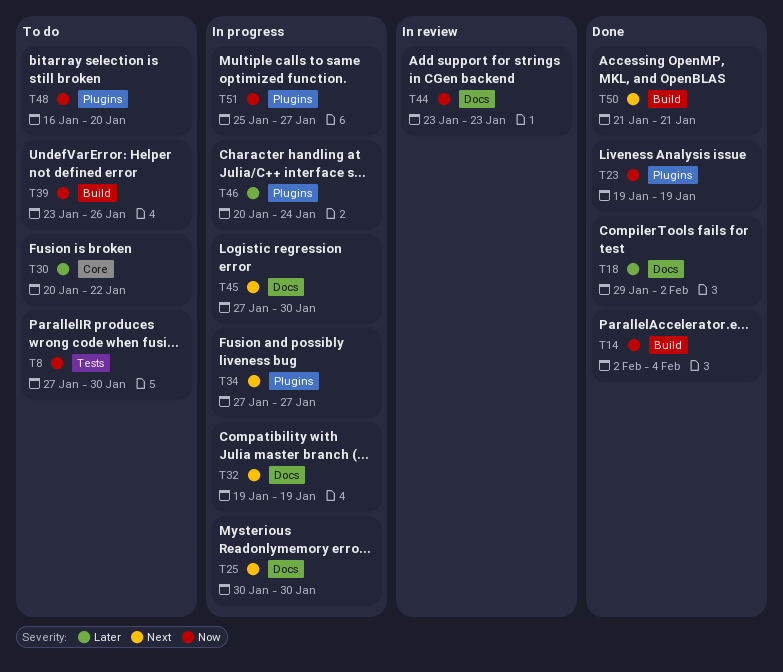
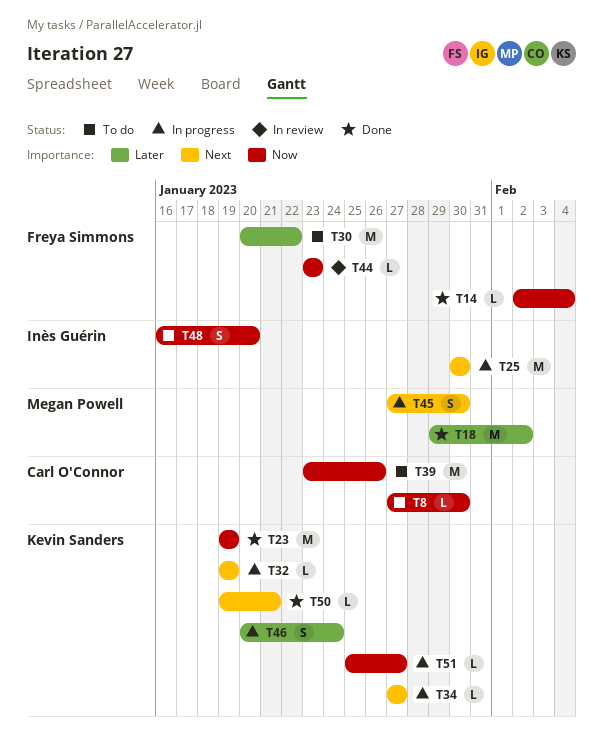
T50, start: Jan 21 -> Jan 19

